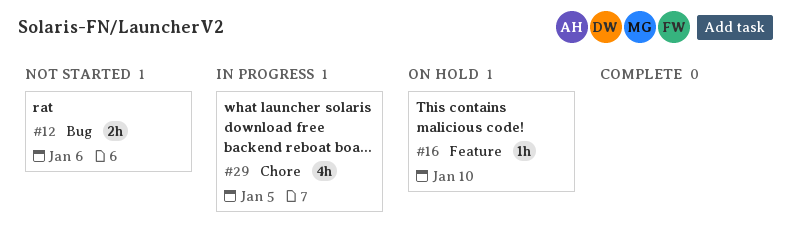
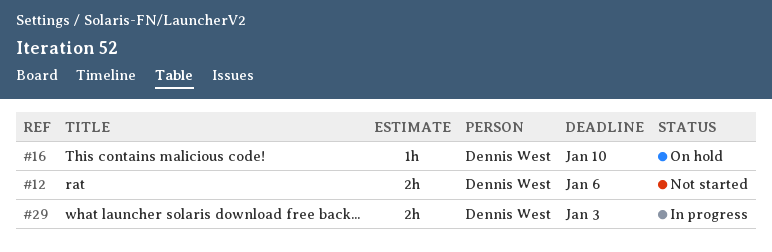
#29, estimate: 4h -> 2h
#29, due: Jan 5 -> Jan 3

